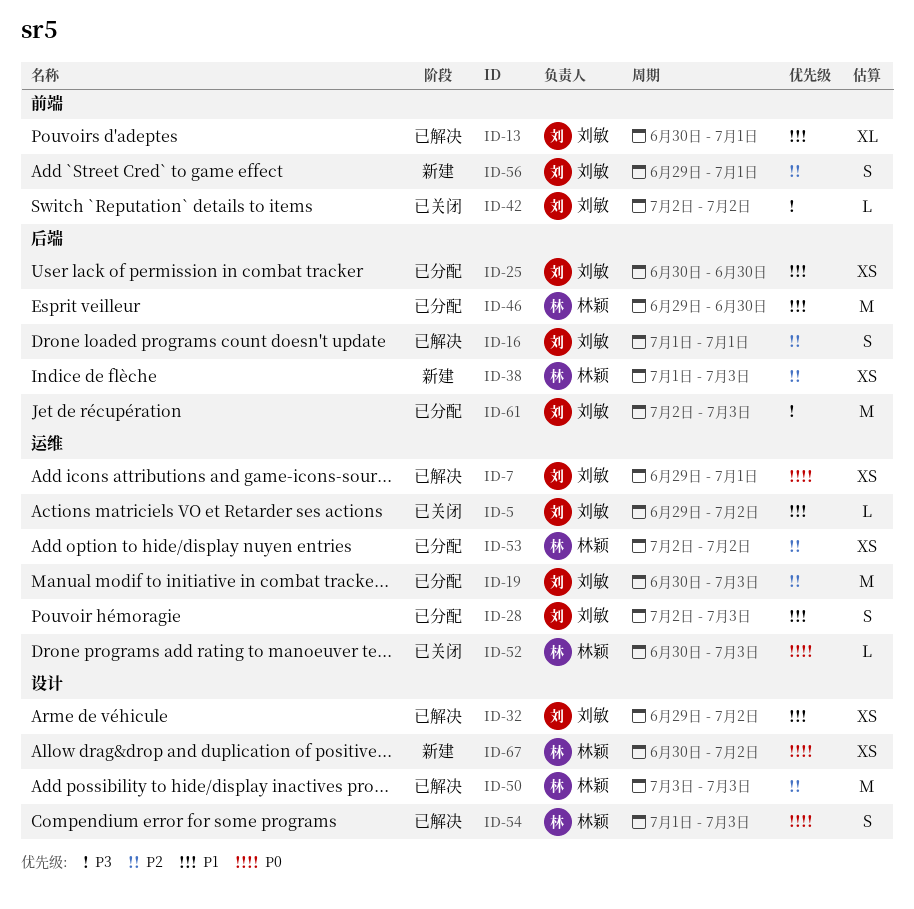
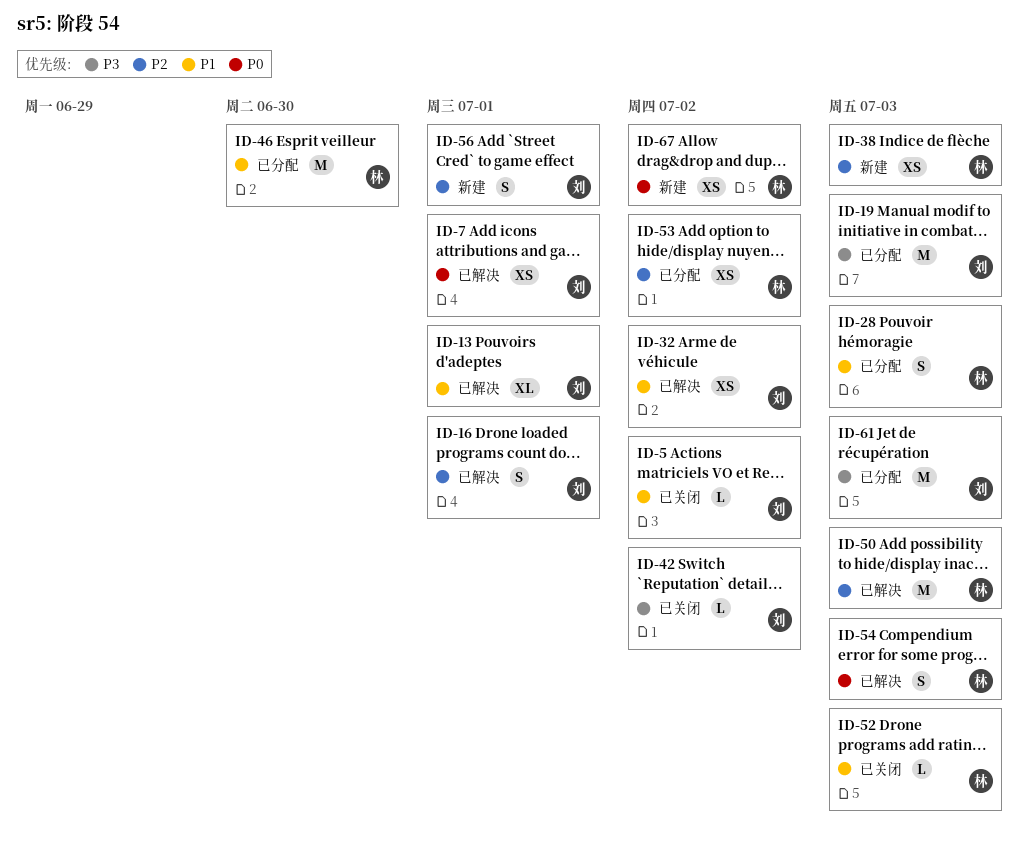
ID-19, priority: P2 -> P3
ID-25: present -> none
ID-28, owner: 刘敏 -> 林颖
ID-52, priority: P0 -> P1

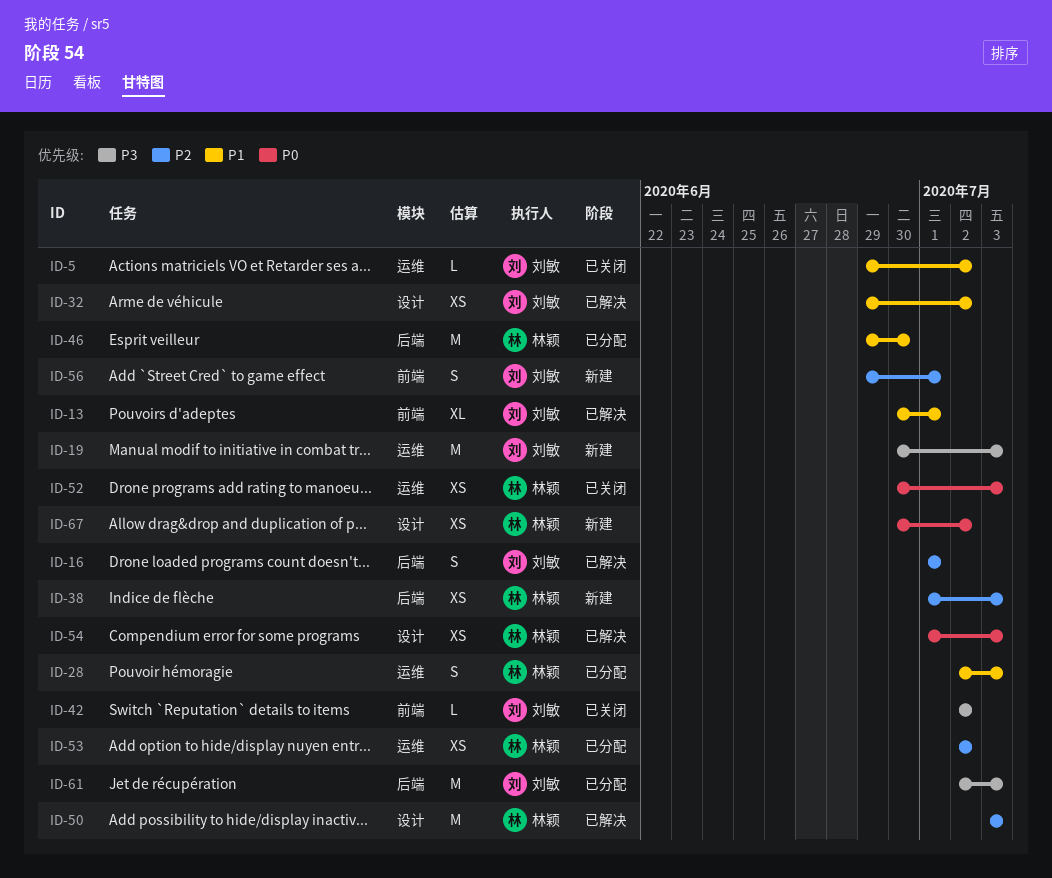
ID-7: present -> none
ID-19, status: 已分配 -> 新建
ID-52, priority: P1 -> P0
ID-52, estimate: L -> XS
ID-54, estimate: S -> XS

